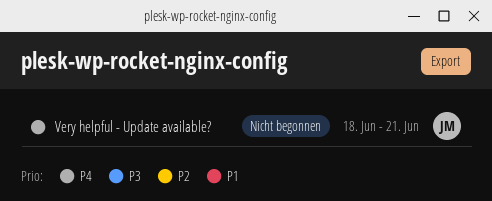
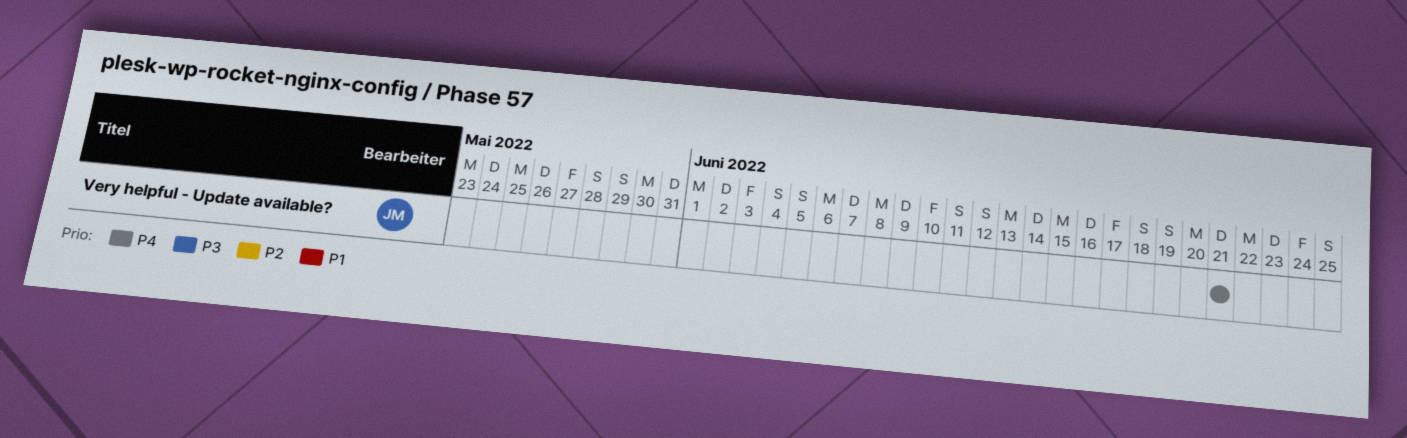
Very helpful - Update available?, start: Jun 18 -> Jun 21

